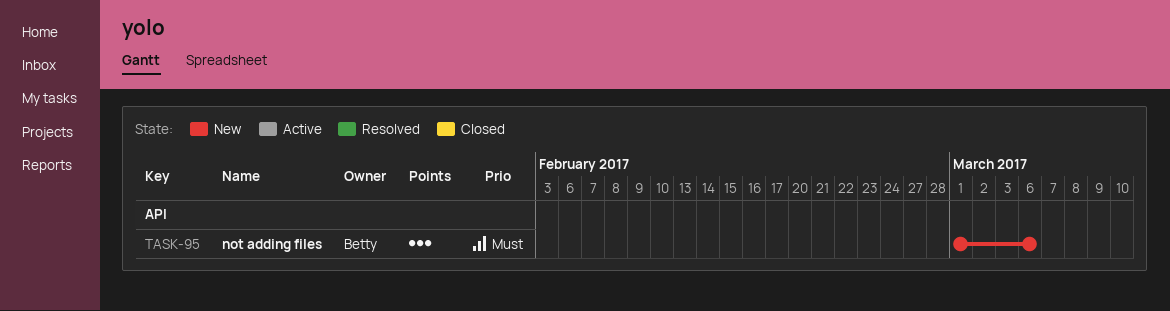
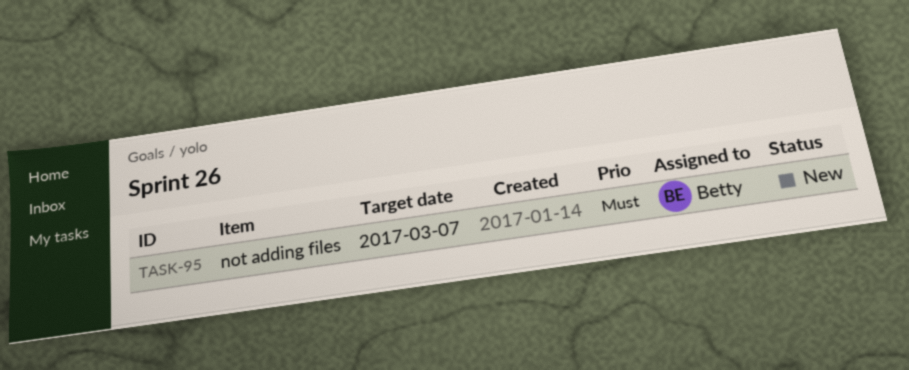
TASK-95, due: Mar 6 -> Mar 7

